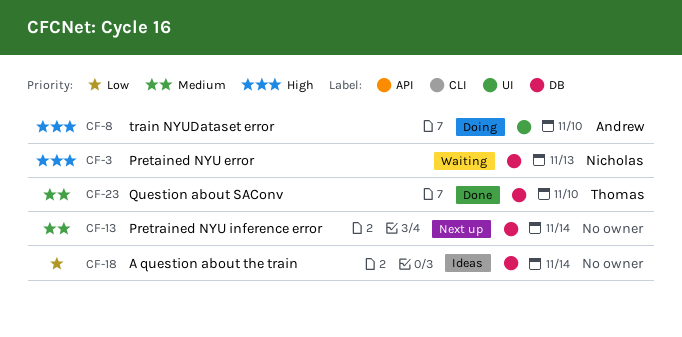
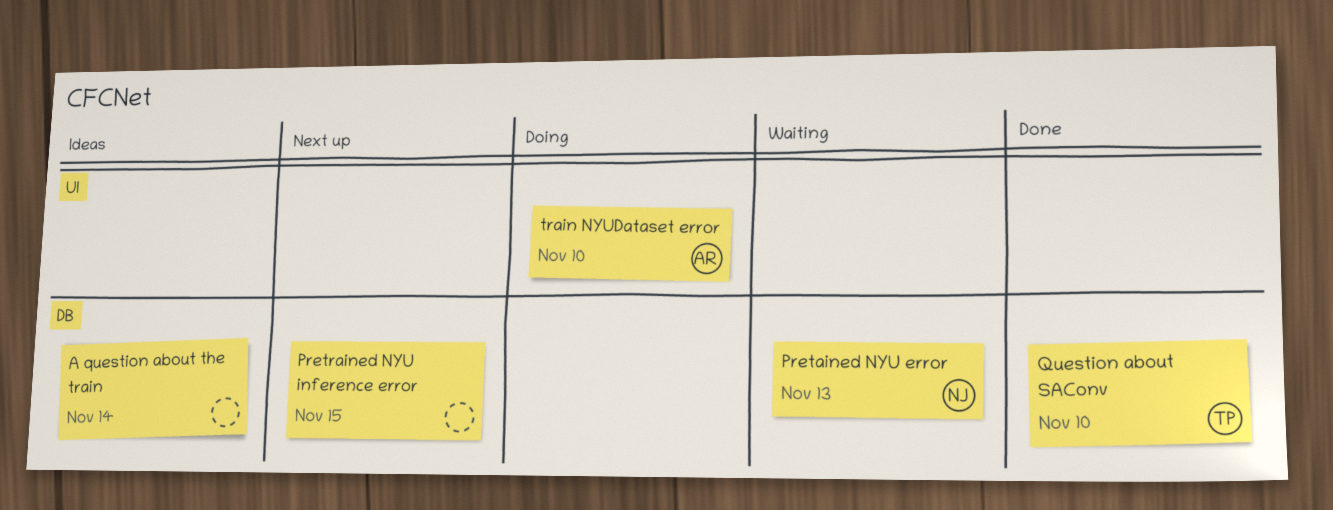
Pretrained NYU inference error, due: Nov 14 -> Nov 15

